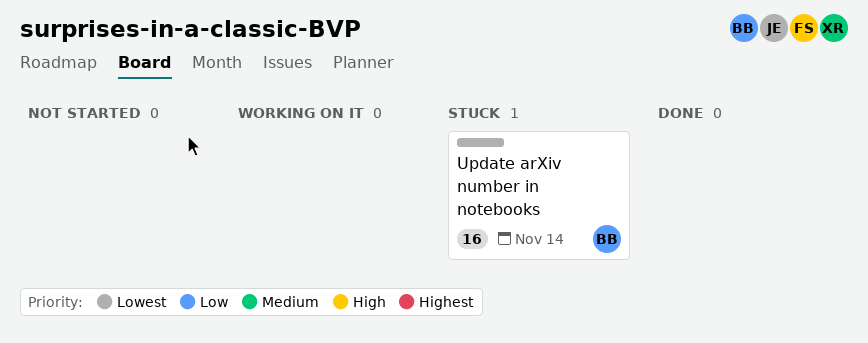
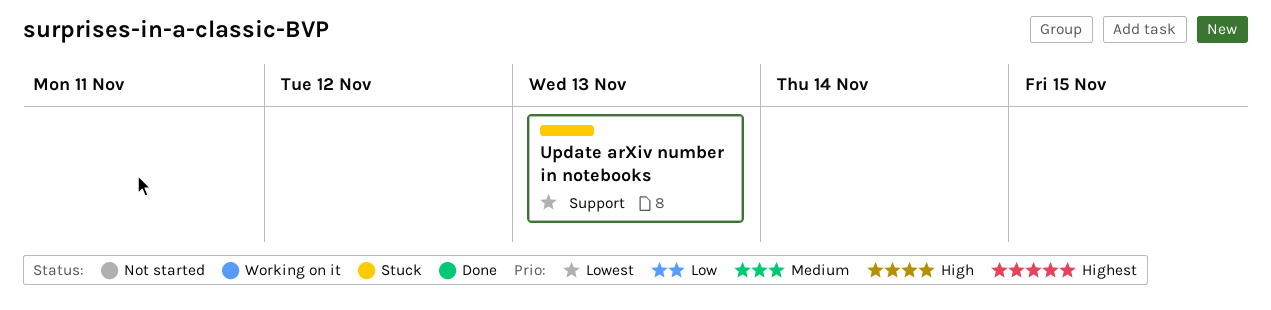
Update arXiv number in notebooks, due: Nov 14 -> Nov 13

